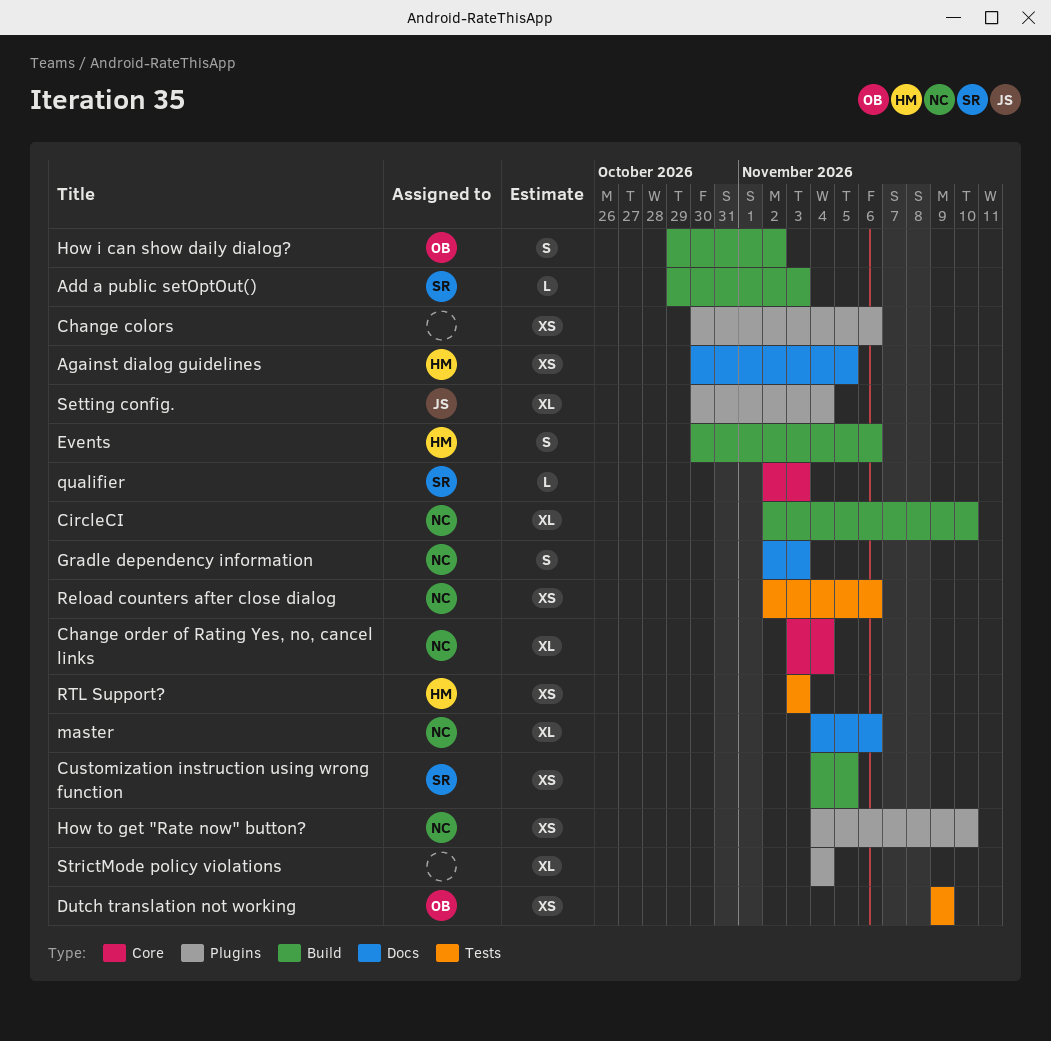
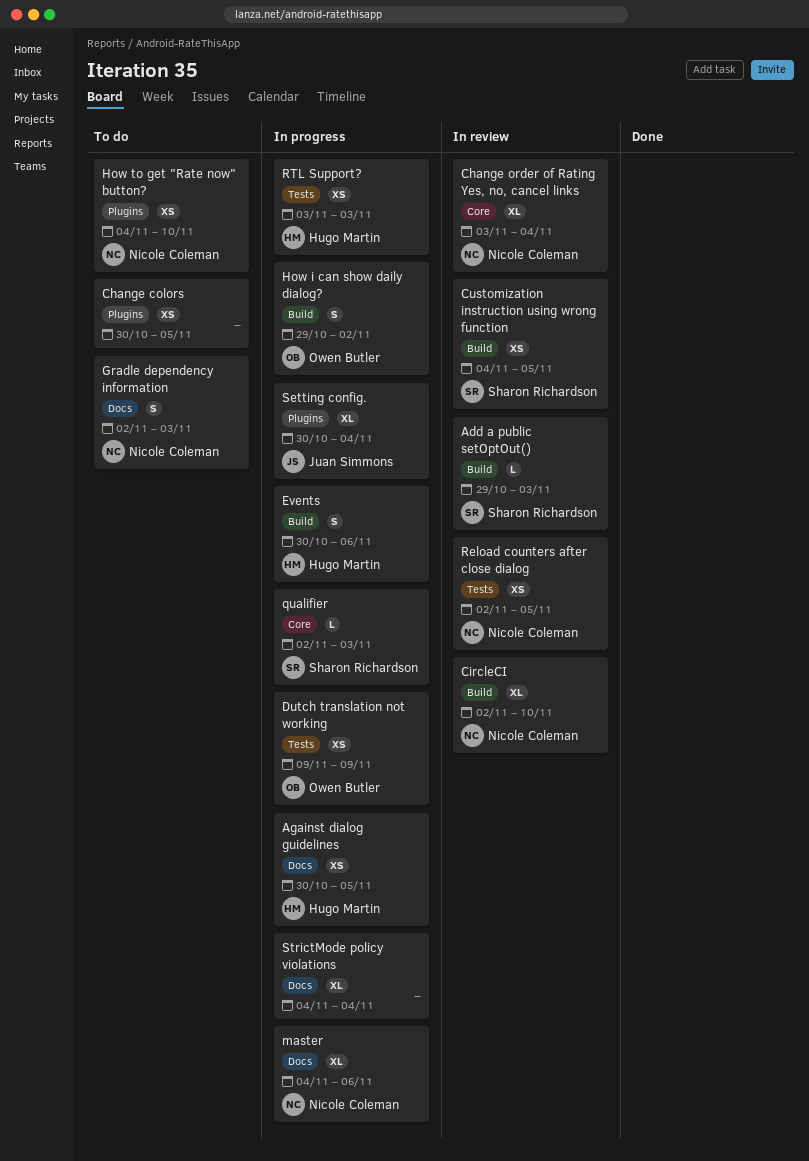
Change colors, due: Nov 6 -> Nov 5
Reload counters after close dialog, due: Nov 6 -> Nov 5
StrictMode policy violations, label: Plugins -> Docs

